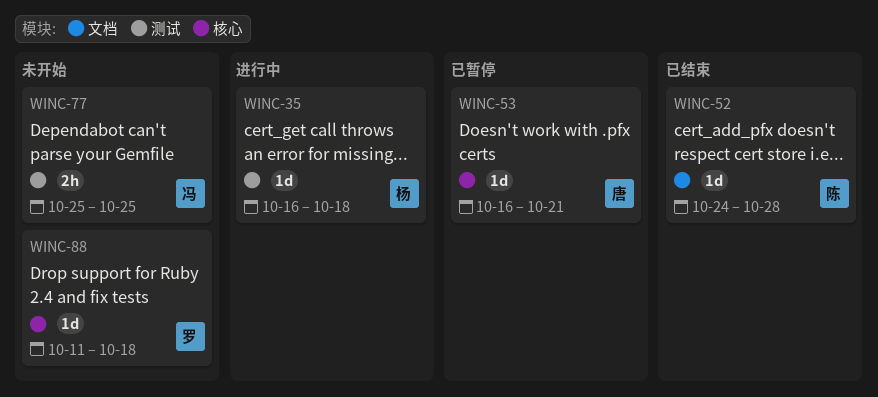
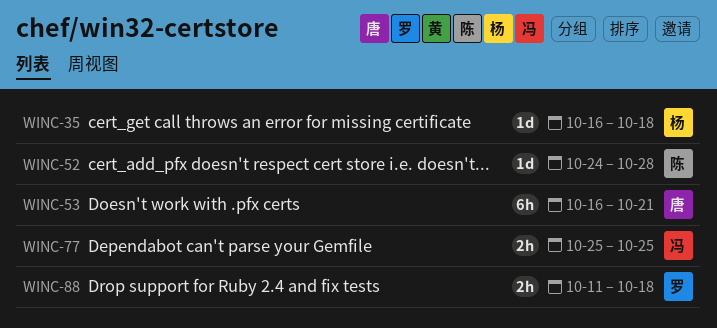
WINC-53, estimate: 1d -> 6h
WINC-88, estimate: 1d -> 2h

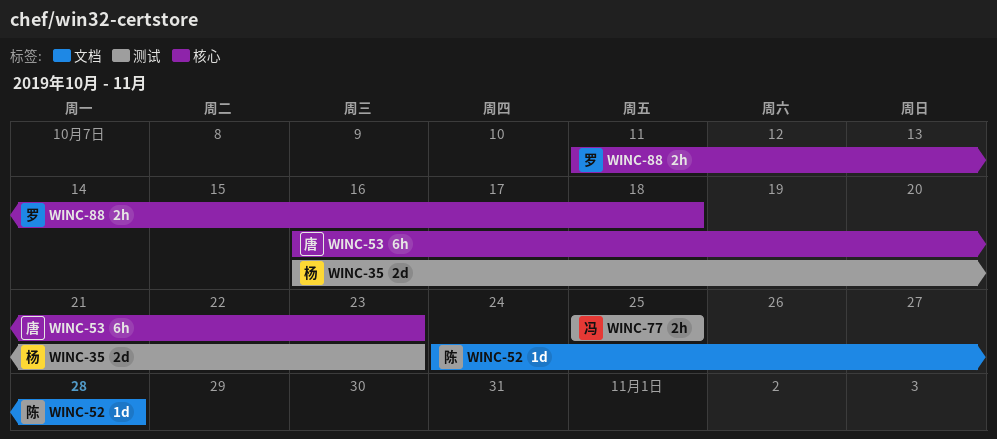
WINC-35, estimate: 1d -> 2d
WINC-35, due: Oct 18 -> Oct 23
WINC-53, due: Oct 21 -> Oct 23

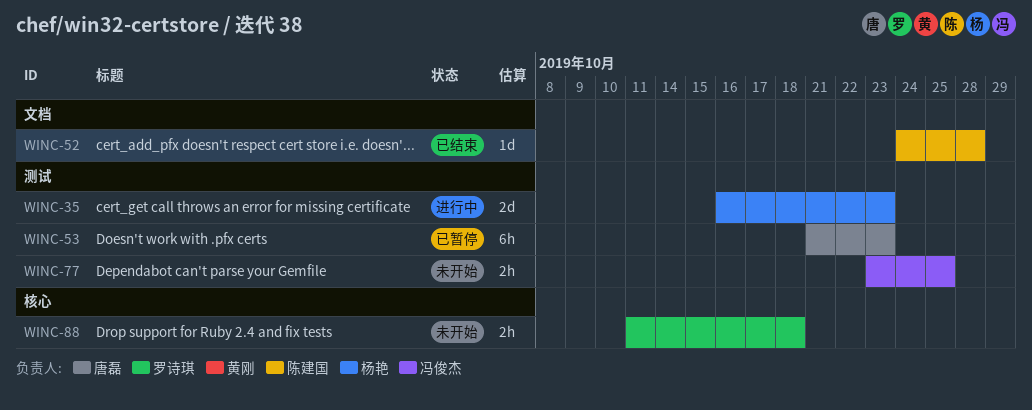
WINC-53, label: 核心 -> 测试
WINC-53, start: Oct 16 -> Oct 21
WINC-77, start: Oct 25 -> Oct 23

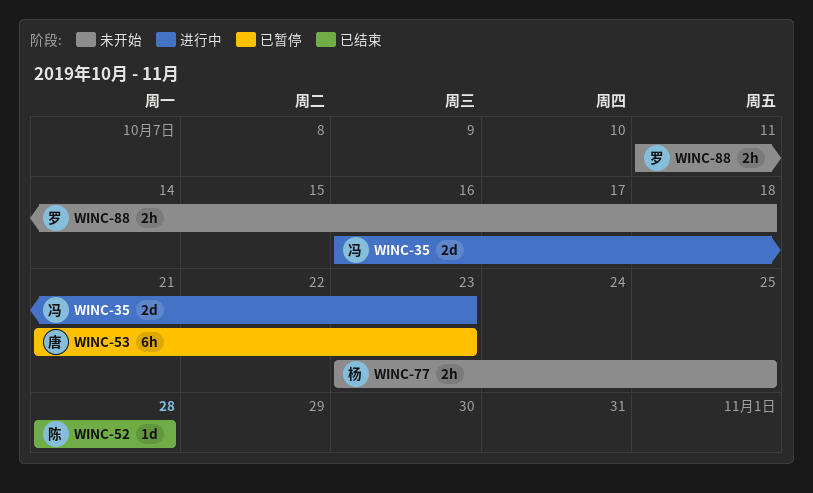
WINC-35, owner: 杨艳 -> 冯俊杰
WINC-52, start: Oct 24 -> Oct 28
WINC-77, owner: 冯俊杰 -> 杨艳

